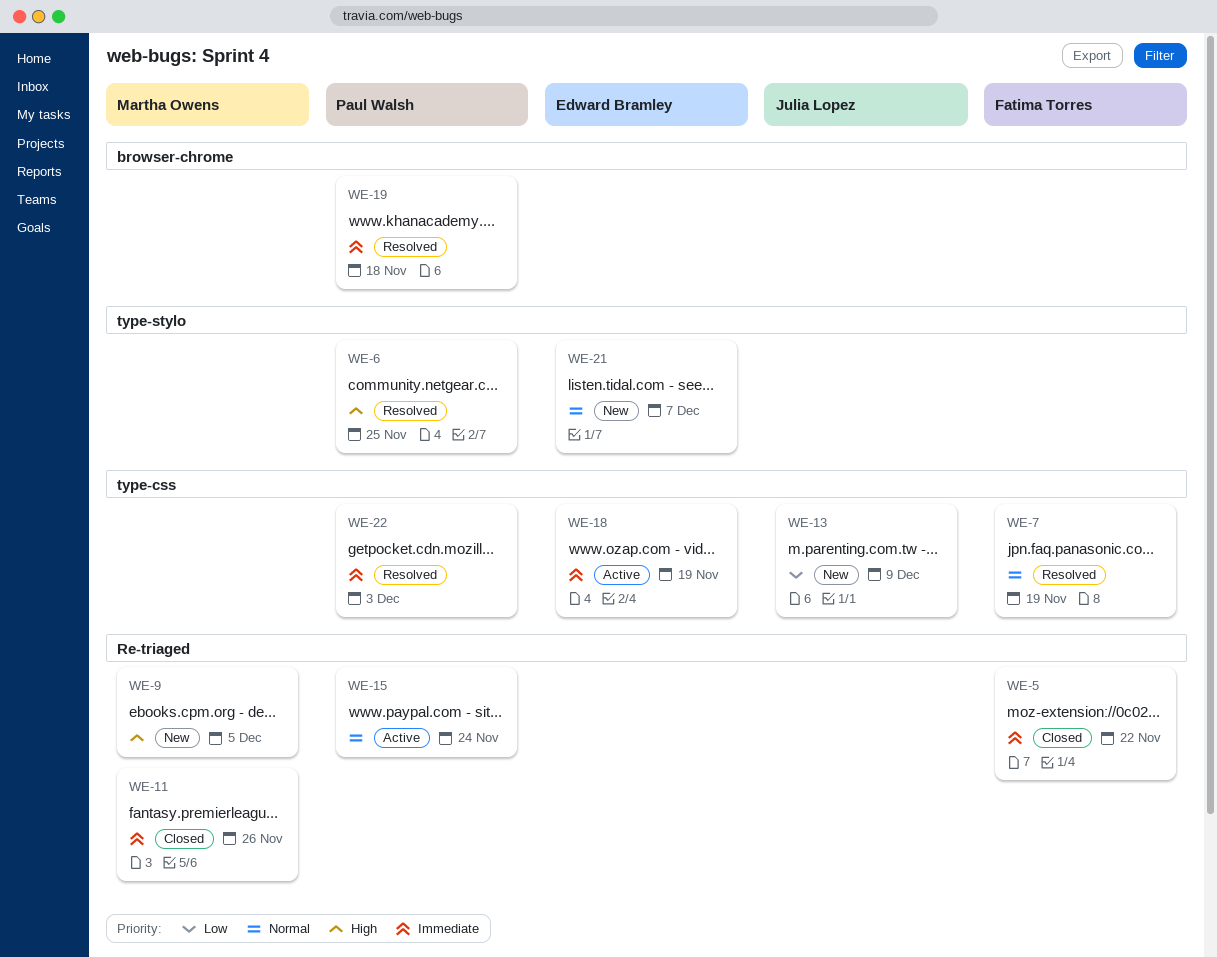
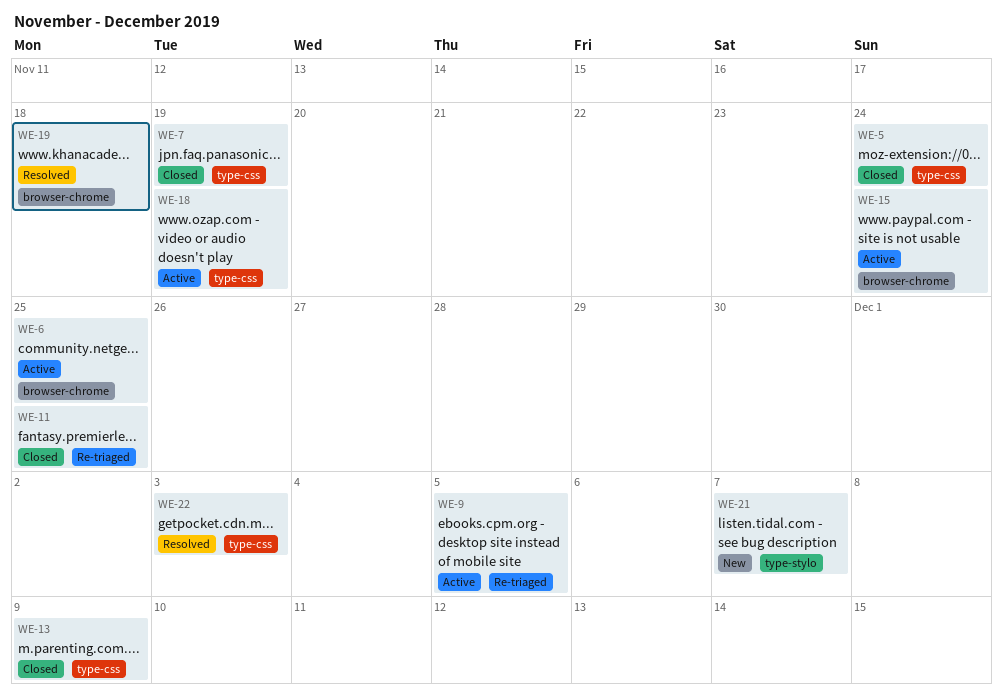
WE-5, label: Re-triaged -> type-css
WE-5, due: Nov 22 -> Nov 24
WE-6, status: Resolved -> Active
WE-6, label: type-stylo -> browser-chrome
WE-7, status: Resolved -> Closed
WE-9, status: New -> Active
WE-11, due: Nov 26 -> Nov 25
WE-13, status: New -> Closed
WE-15, label: Re-triaged -> browser-chrome

